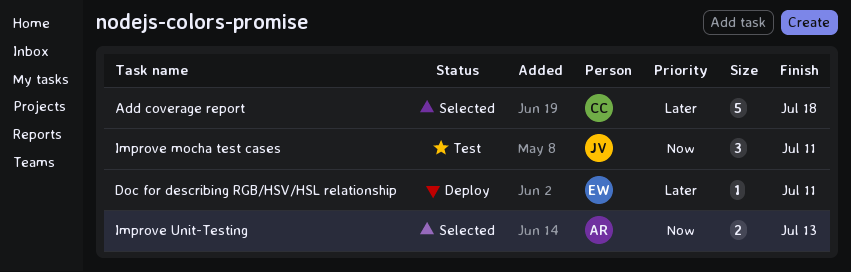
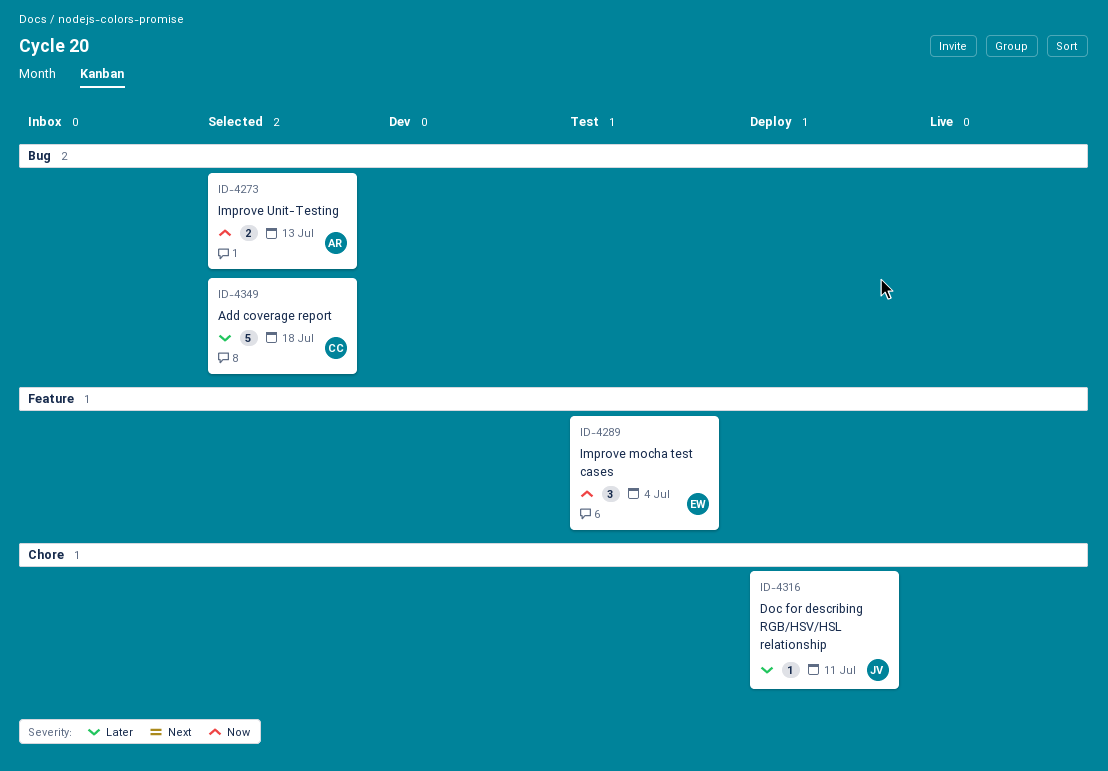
Doc for describing RGB/HSV/HSL relationship, owner: EW -> JV
Improve mocha test cases, owner: JV -> EW
Improve mocha test cases, due: Jul 11 -> Jul 4

